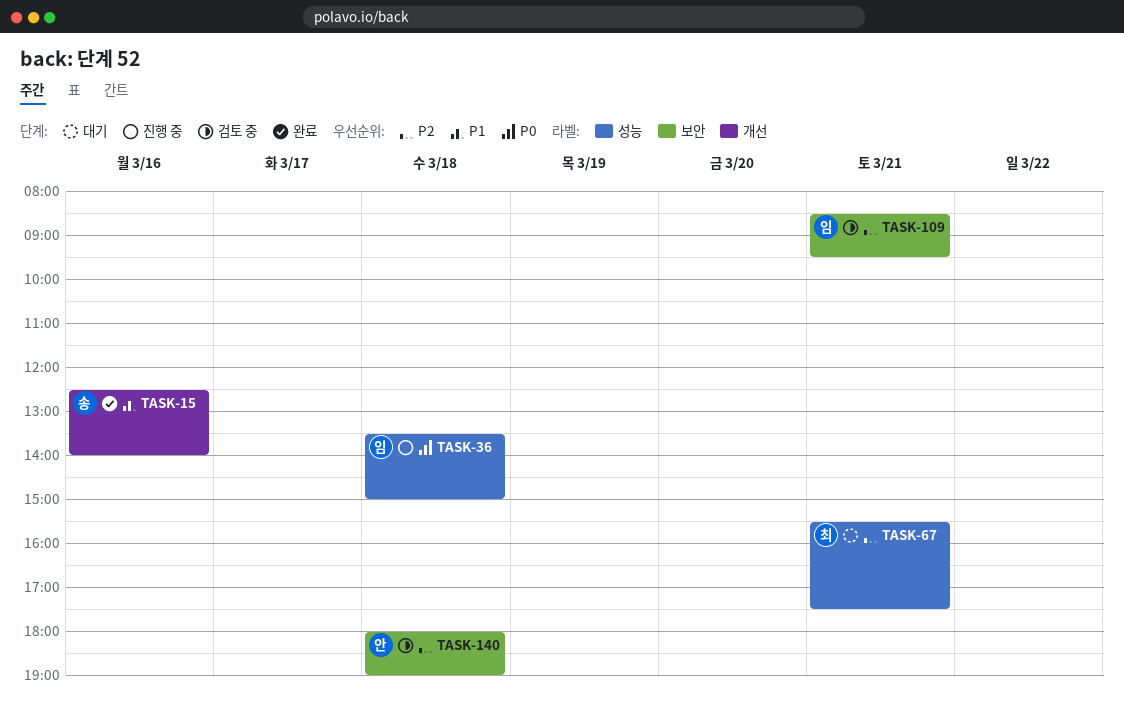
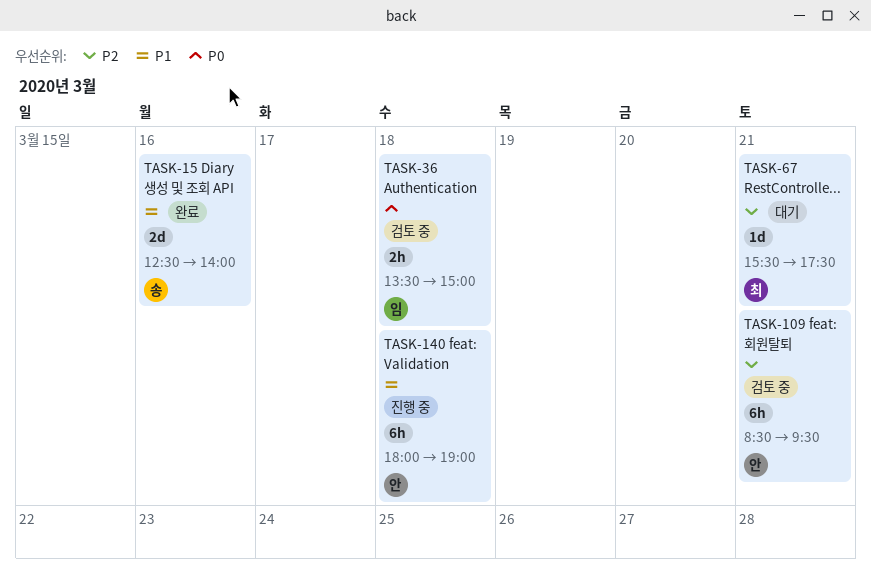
TASK-36, status: 진행 중 -> 검토 중
TASK-109, owner: 임 -> 안
TASK-140, status: 검토 중 -> 진행 중
TASK-140, priority: P2 -> P1

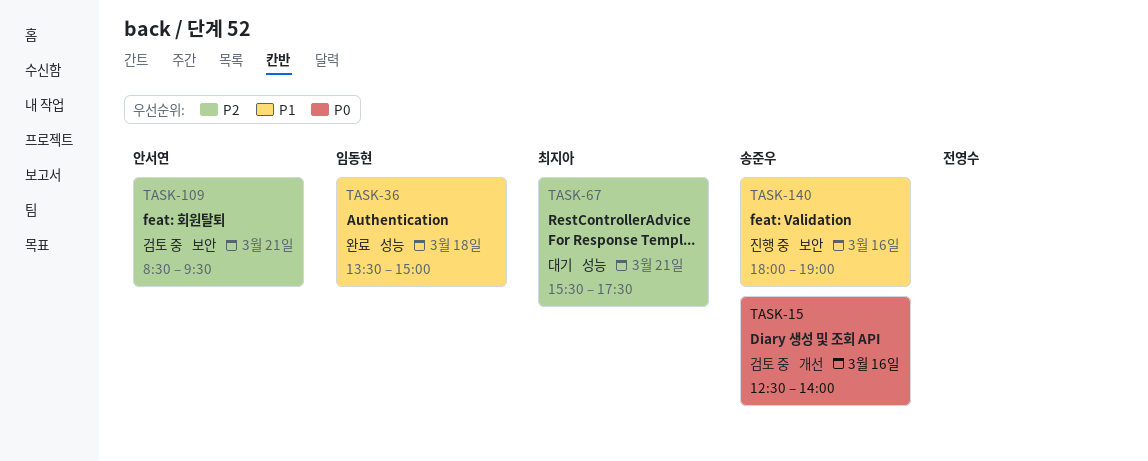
TASK-15, status: 완료 -> 검토 중
TASK-15, priority: P1 -> P0
TASK-36, status: 검토 중 -> 완료
TASK-36, priority: P0 -> P1
TASK-140, owner: 안서연 -> 송준우
TASK-140, day: Mar 18 -> Mar 16

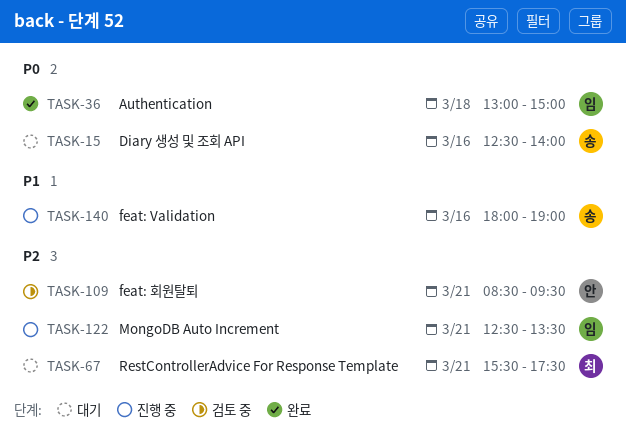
TASK-15, status: 검토 중 -> 대기
TASK-36, priority: P1 -> P0
TASK-36, begins: 13:30 -> 13:00
TASK-122: none -> present

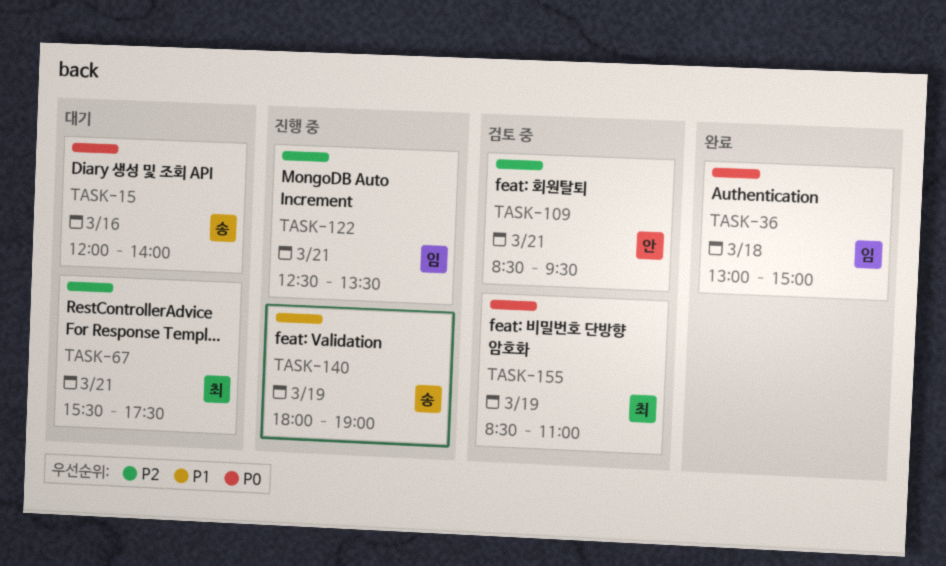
TASK-15, begins: 12:30 -> 12:00
TASK-140, day: Mar 16 -> Mar 19
TASK-155: none -> present

